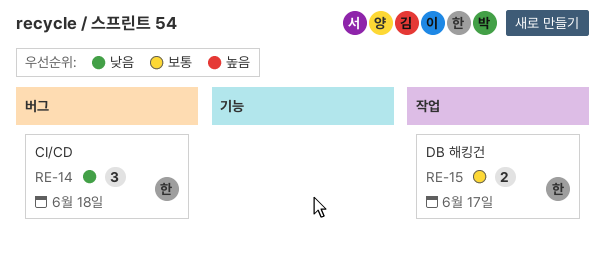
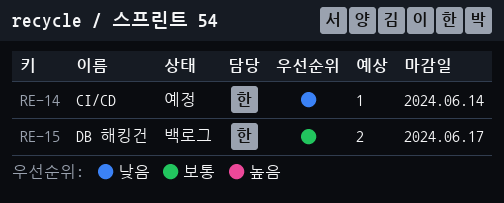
RE-14, estimate: 3 -> 1
RE-14, due: Jun 18 -> Jun 14

